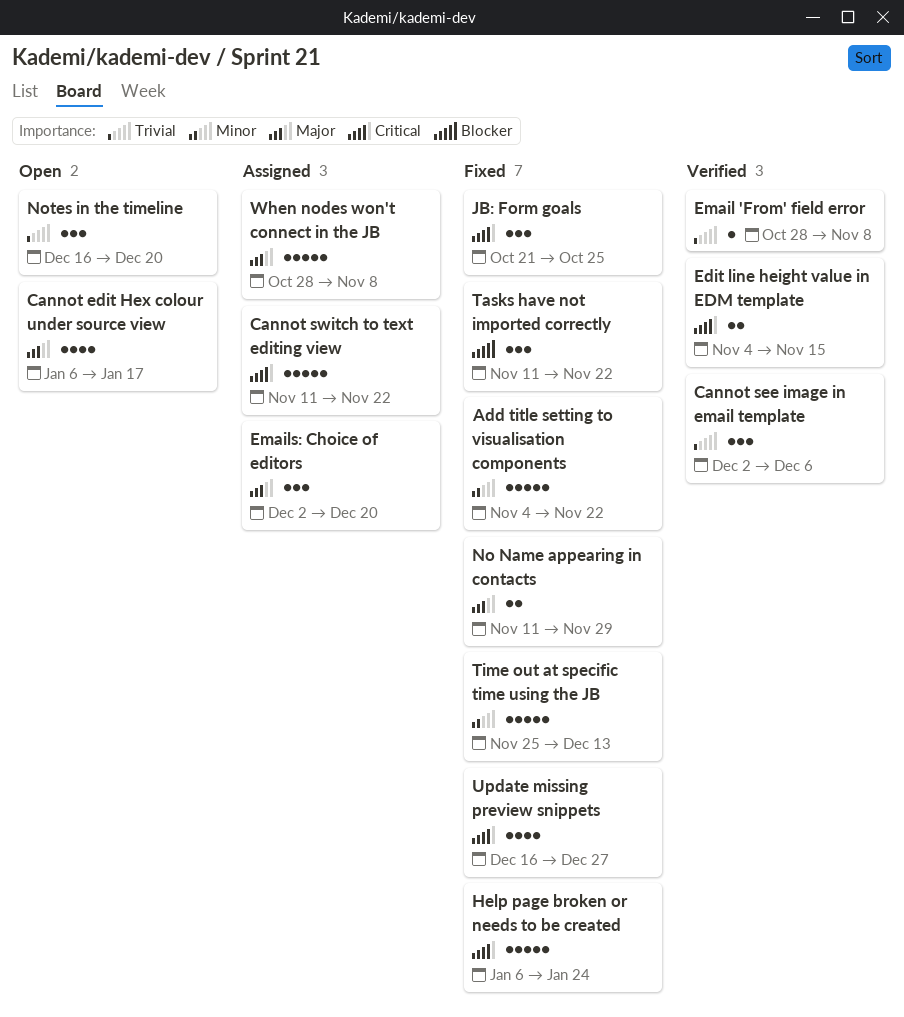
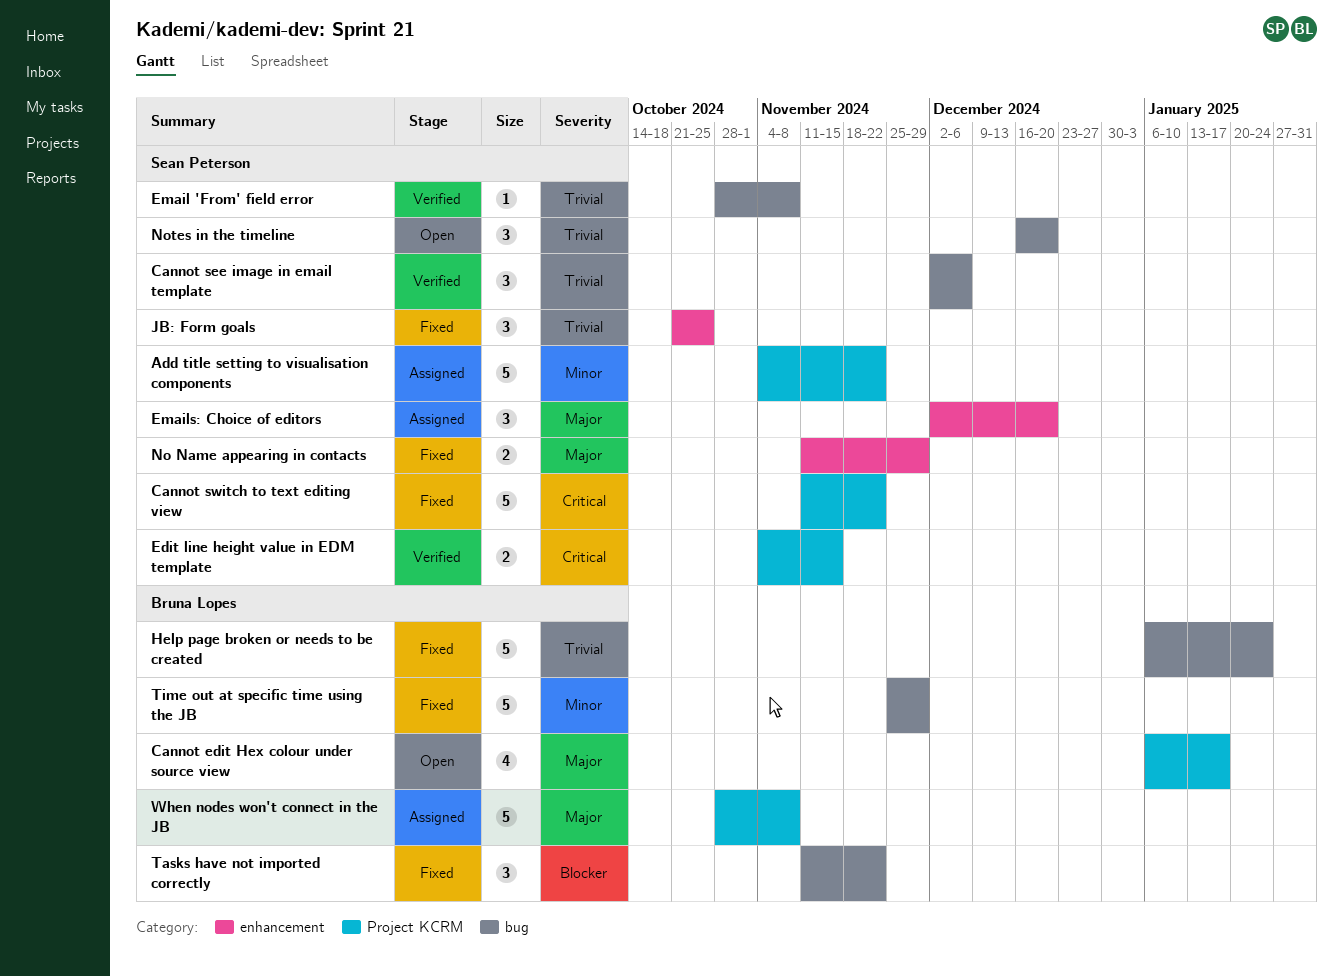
Add title setting to visualisation components, status: Fixed -> Assigned
Cannot switch to text editing view, status: Assigned -> Fixed
Help page broken or needs to be created, priority: Critical -> Trivial
JB: Form goals, priority: Critical -> Trivial
Time out at specific time using the JB, due: Dec 13 -> Nov 29
Update missing preview snippets: present -> none

